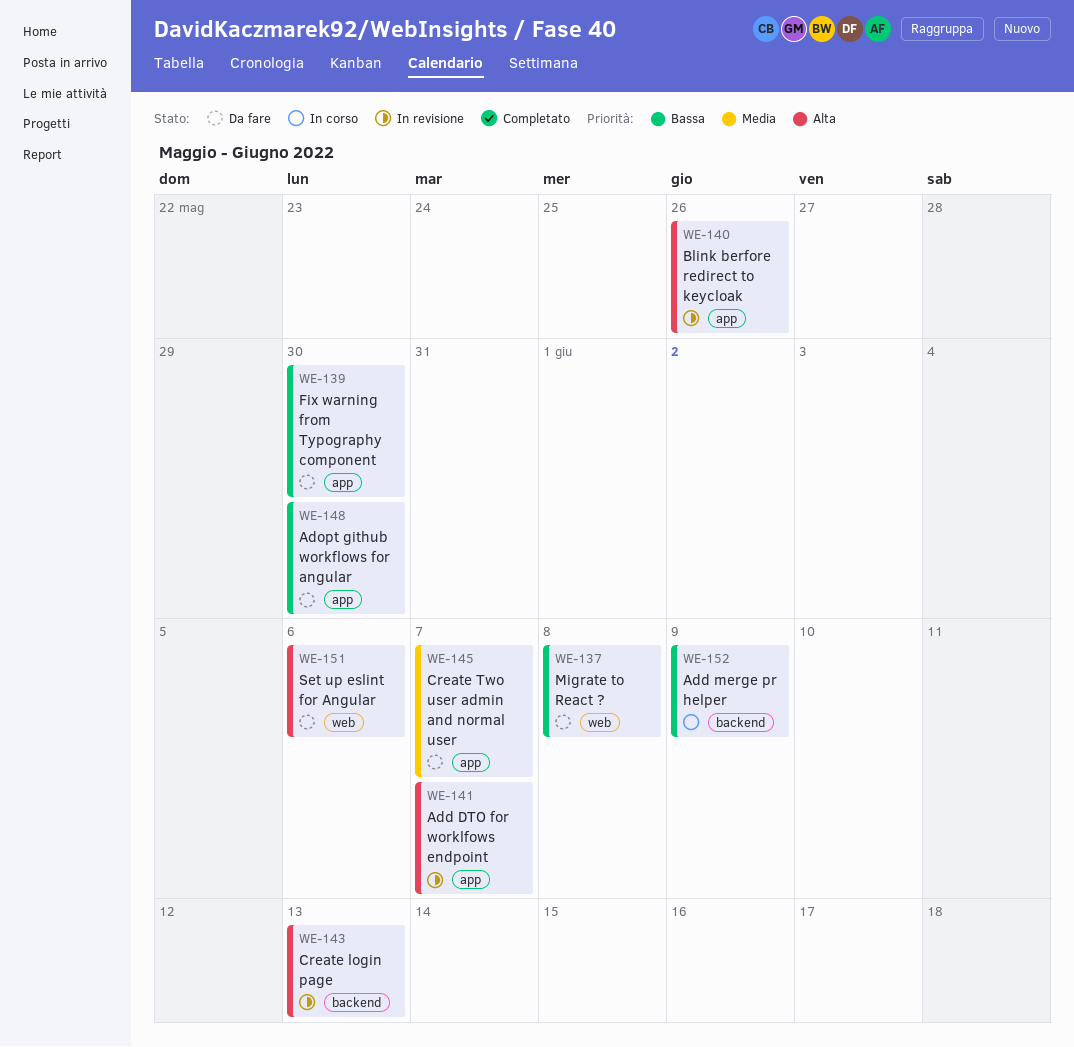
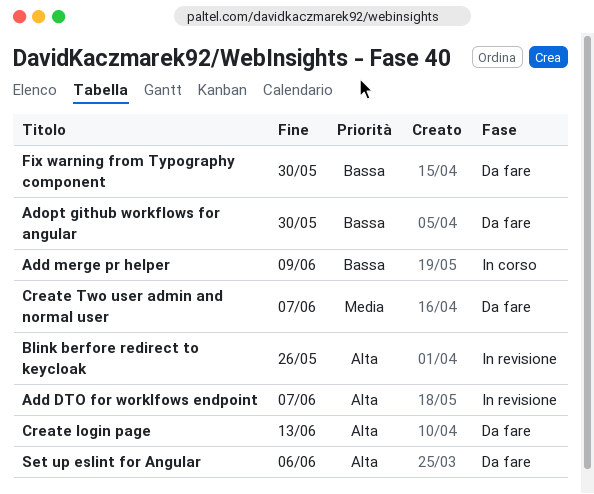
Create login page, status: In revisione -> Da fare
Migrate to React ?: present -> none

